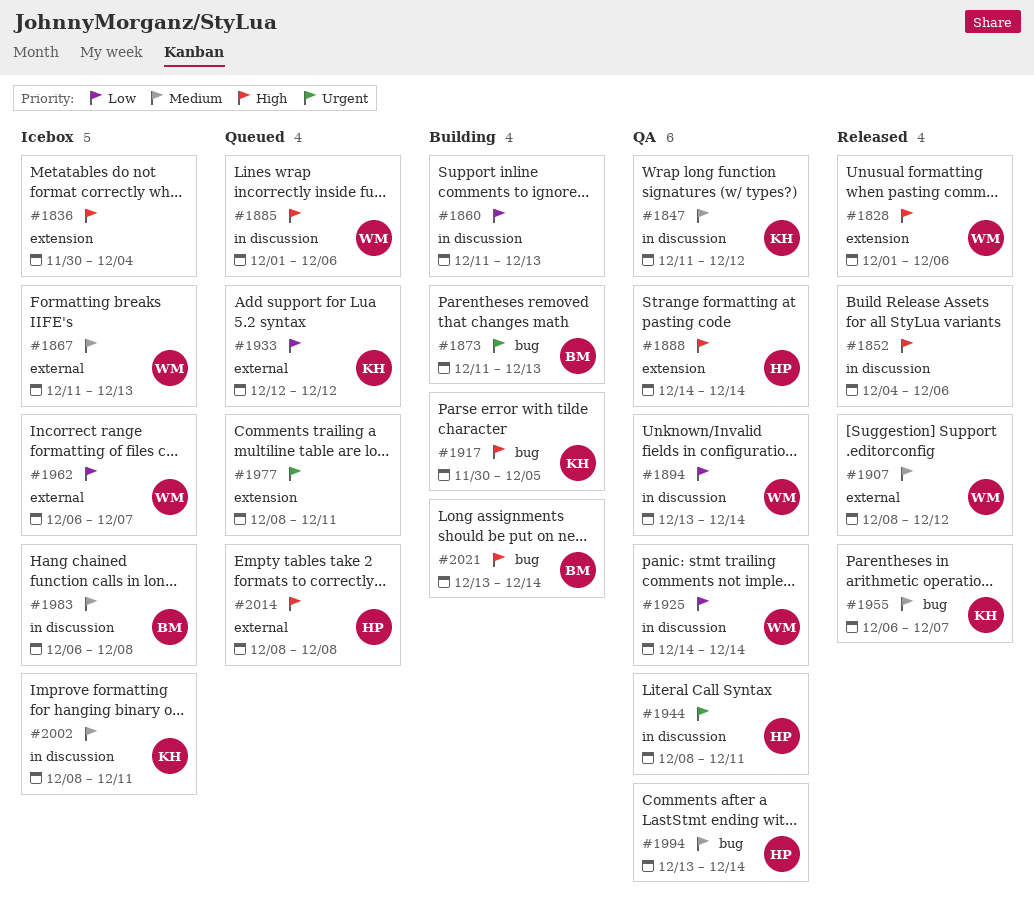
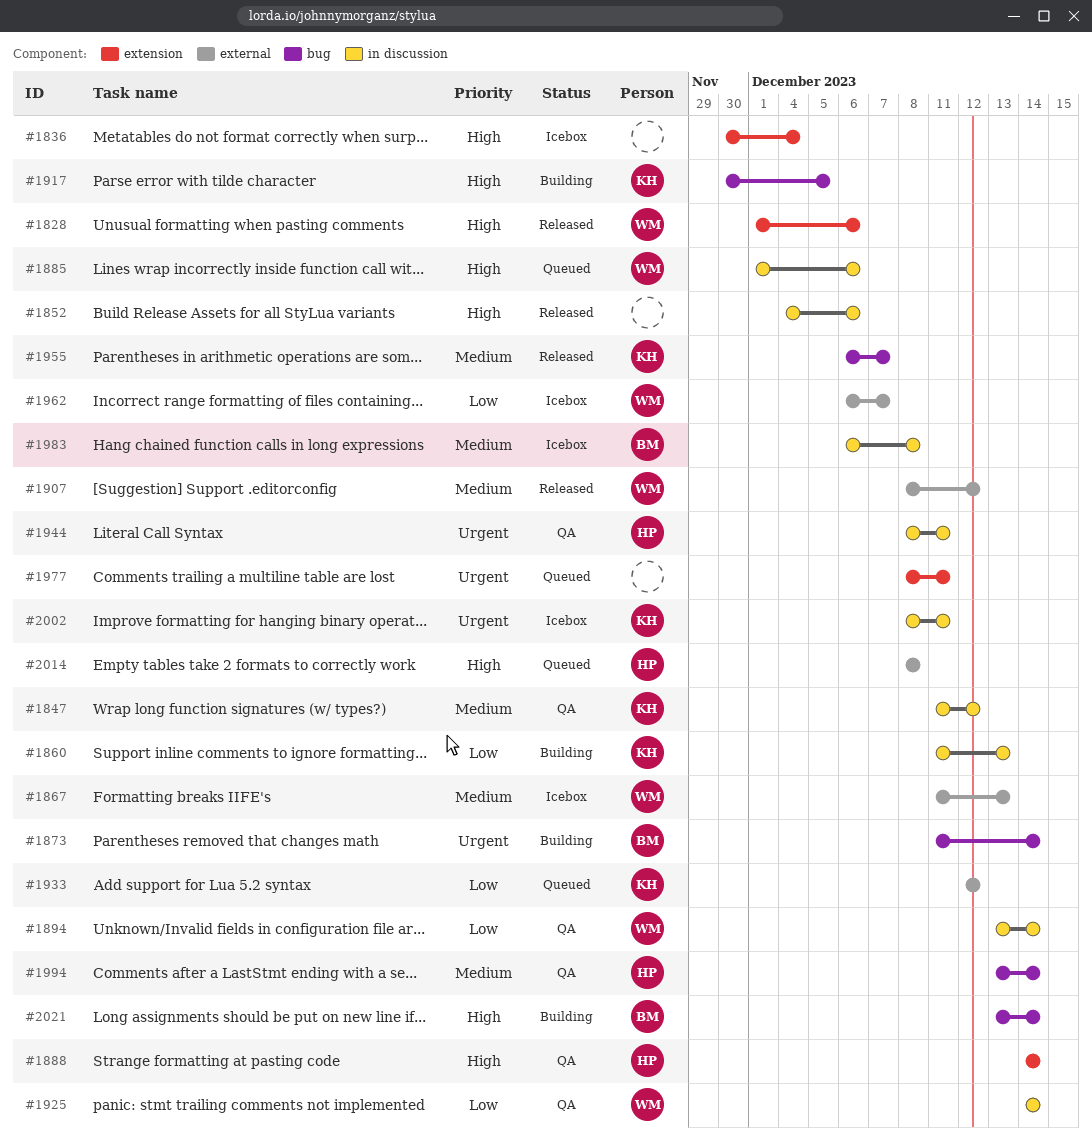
#1860, owner: none -> KH
#1873, due: Dec 13 -> Dec 14
#2002, priority: Medium -> Urgent

